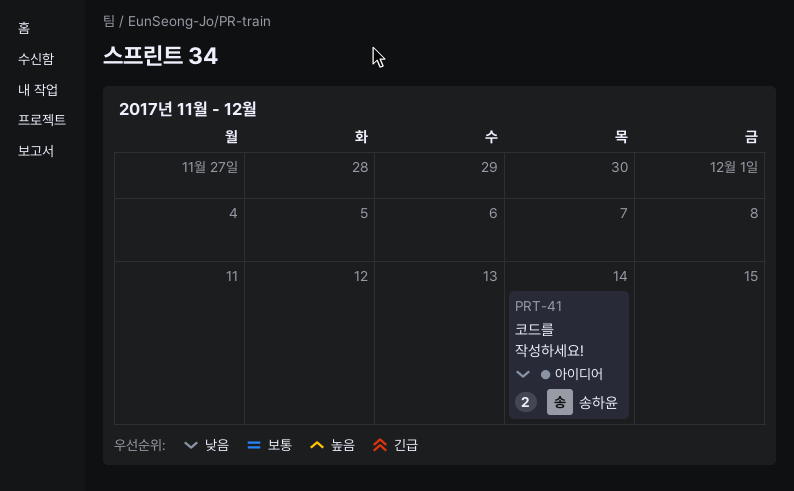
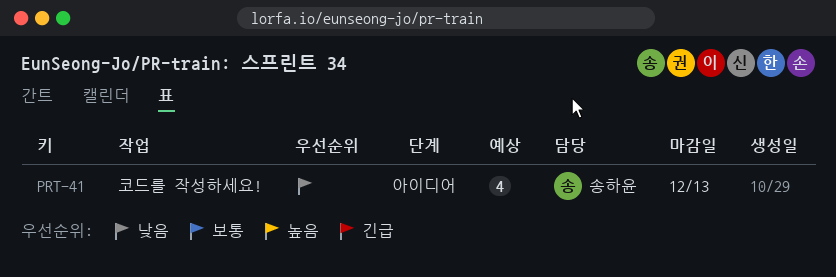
PRT-41, estimate: 2 -> 4
PRT-41, due: Dec 14 -> Dec 13

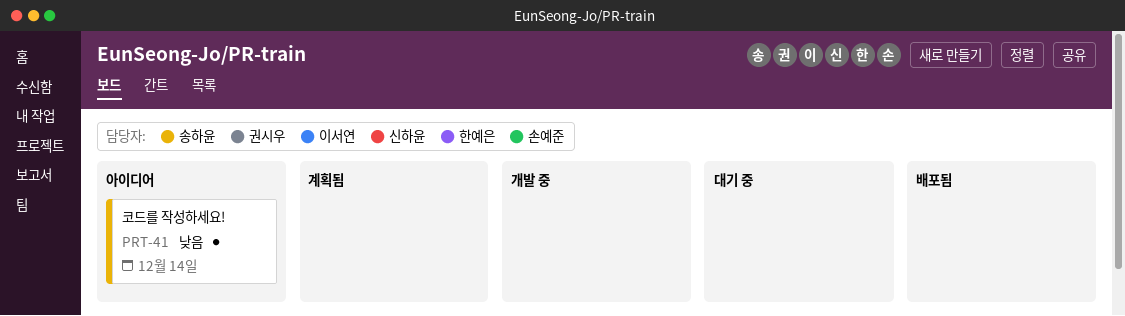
PRT-41, estimate: 4 -> 1
PRT-41, due: Dec 13 -> Dec 14

